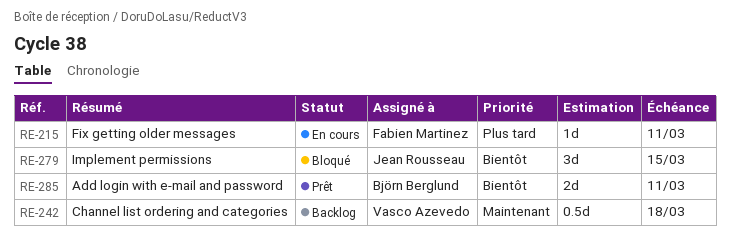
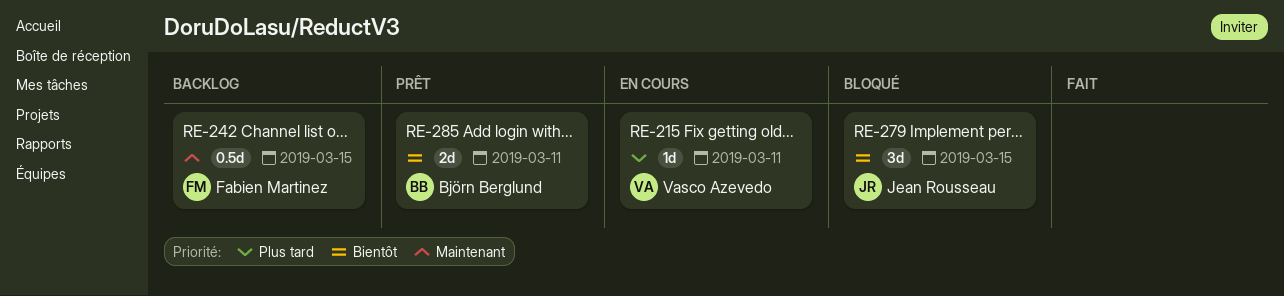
RE-215, owner: Fabien Martinez -> Vasco Azevedo
RE-242, owner: Vasco Azevedo -> Fabien Martinez
RE-242, due: Mar 18 -> Mar 15

